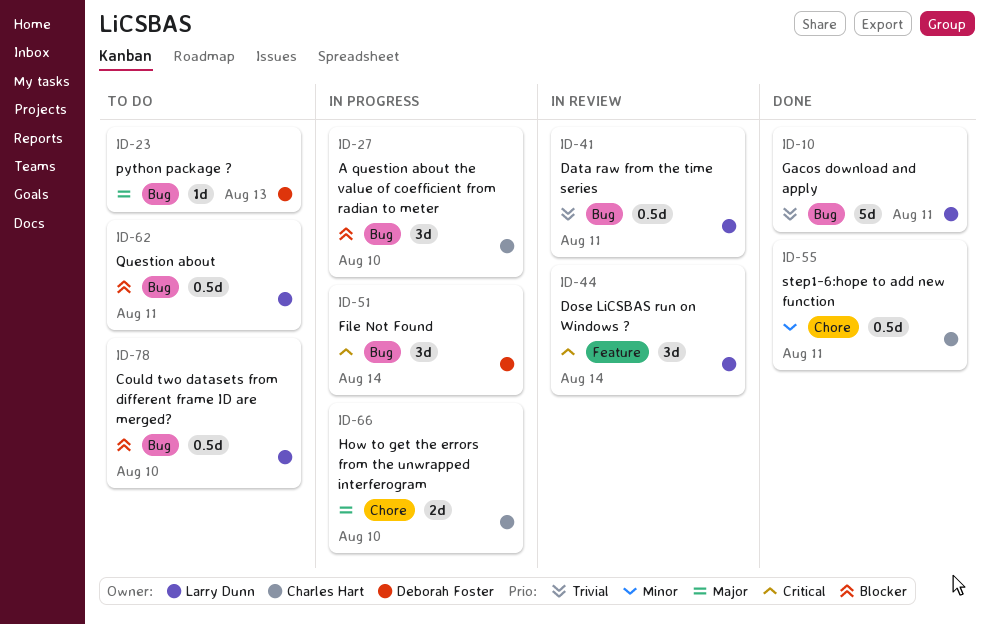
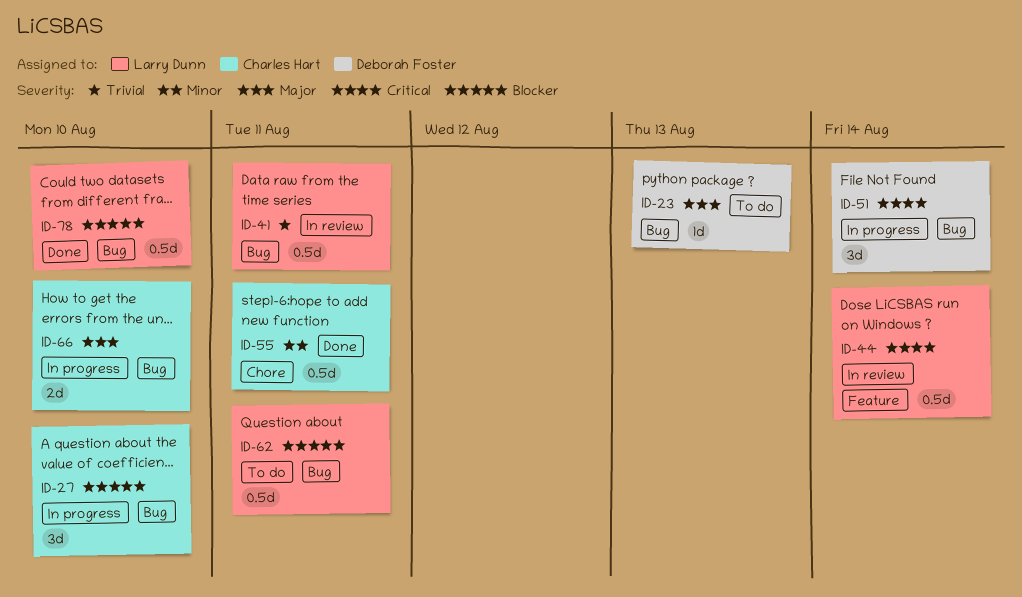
ID-10: present -> none
ID-44, estimate: 3d -> 0.5d
ID-66, label: Chore -> Bug
ID-78, status: To do -> Done

